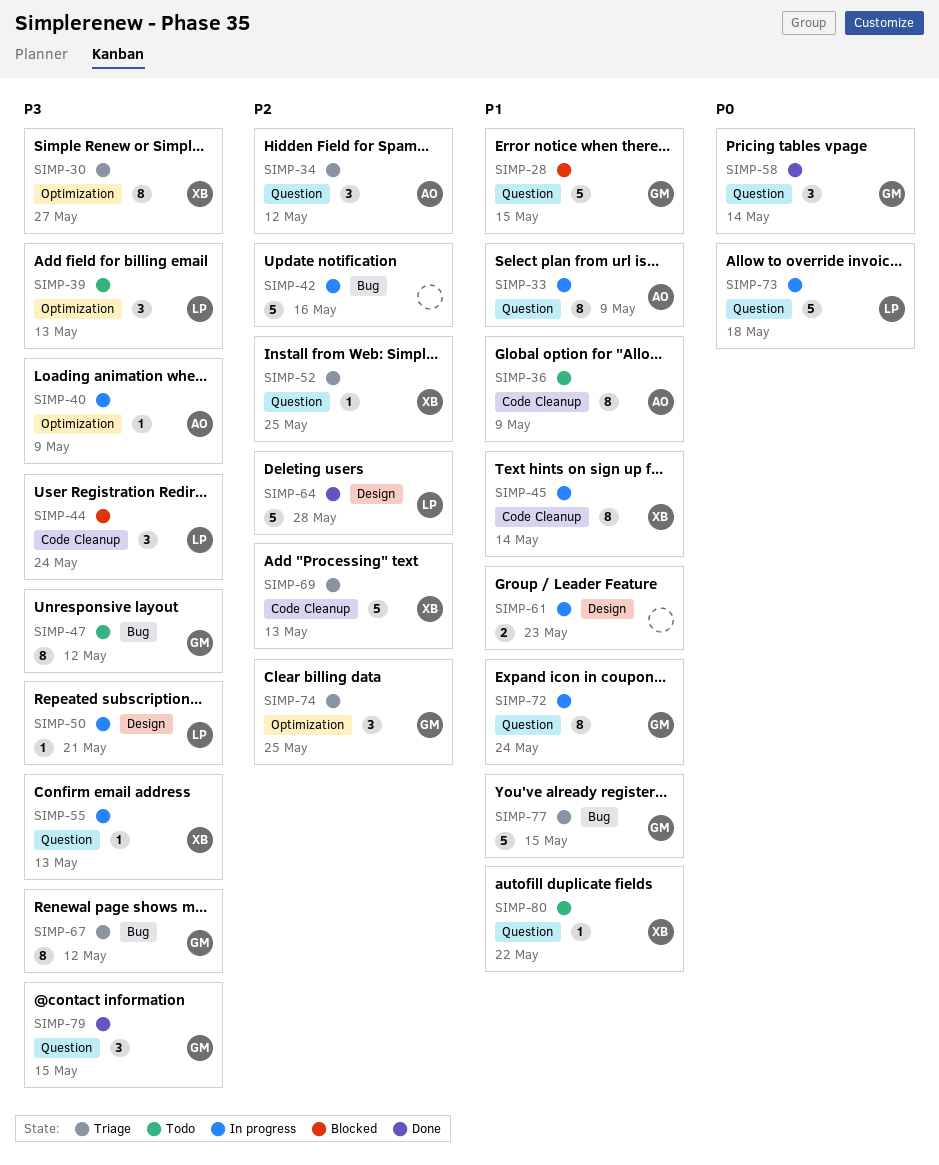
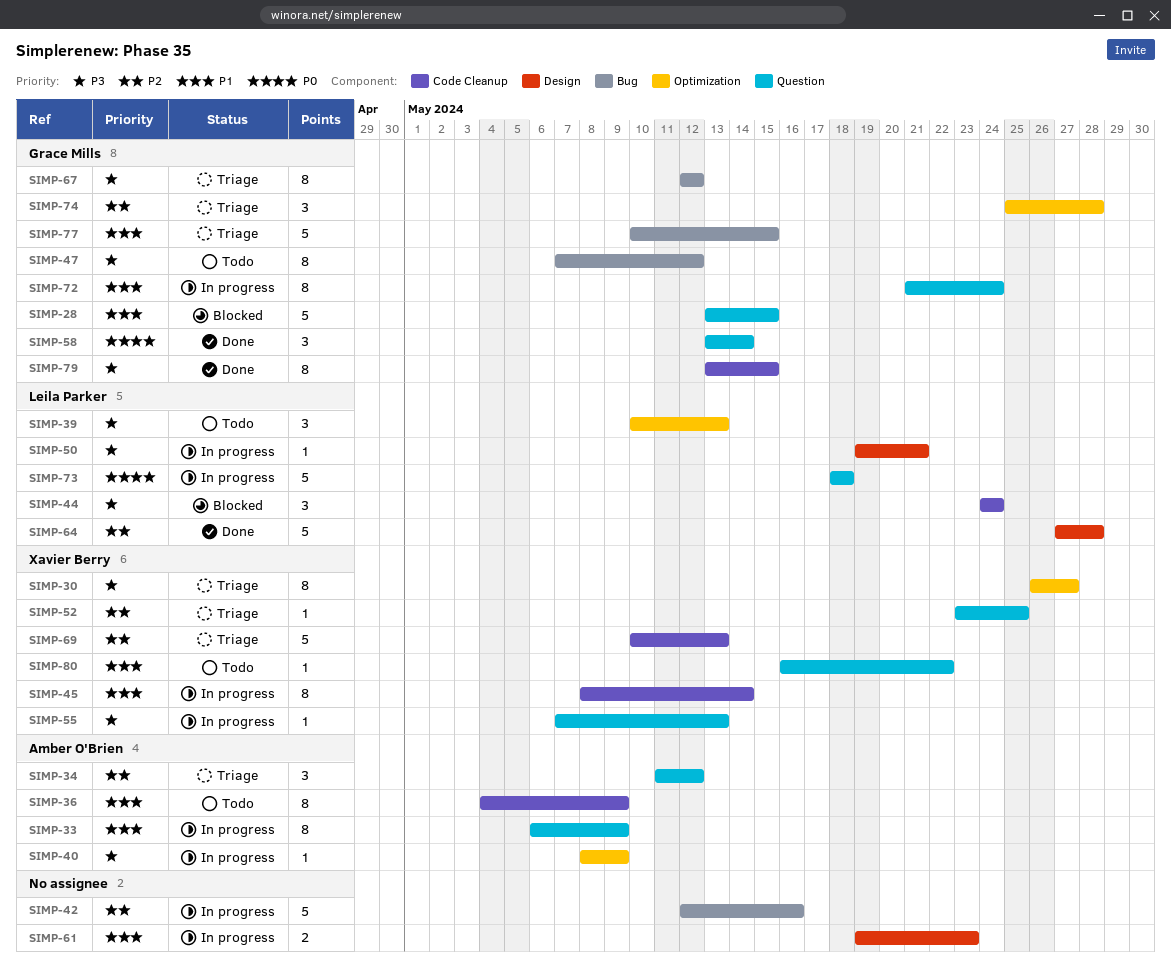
SIMP-74, due: May 25 -> May 28
SIMP-79, label: Question -> Code Cleanup
SIMP-79, estimate: 3 -> 8

